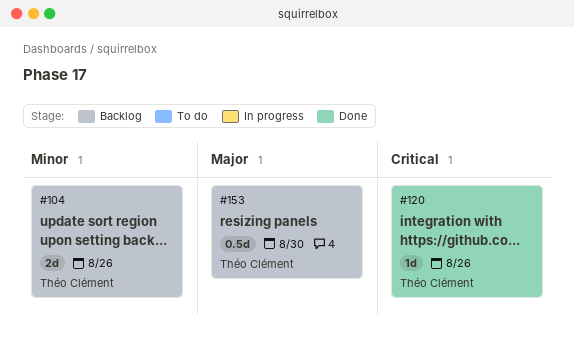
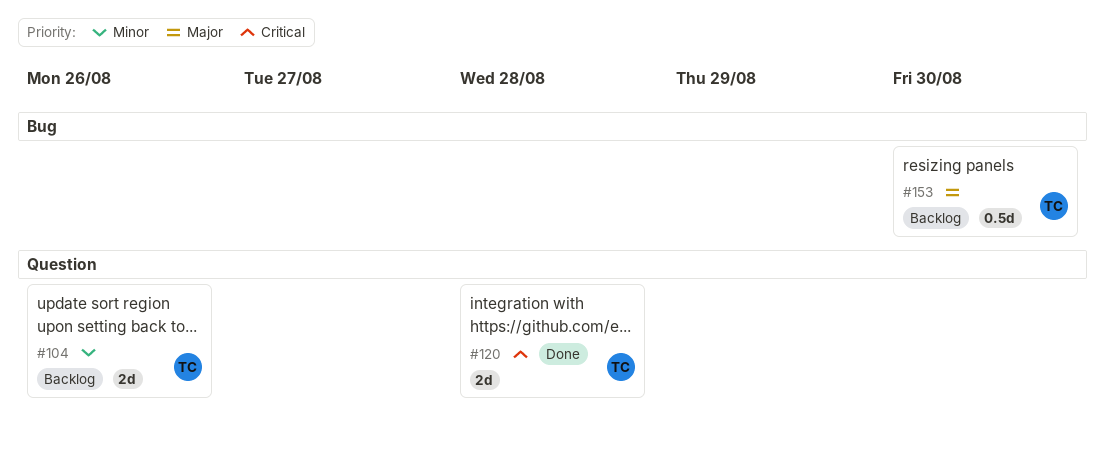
#120, estimate: 1d -> 2d
#120, due: Aug 26 -> Aug 28

